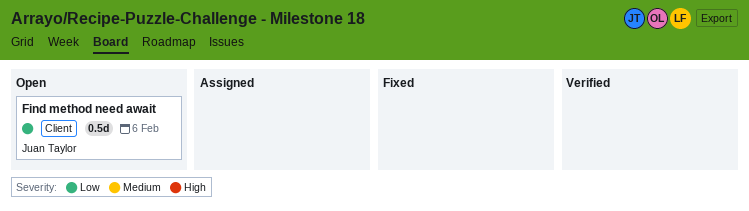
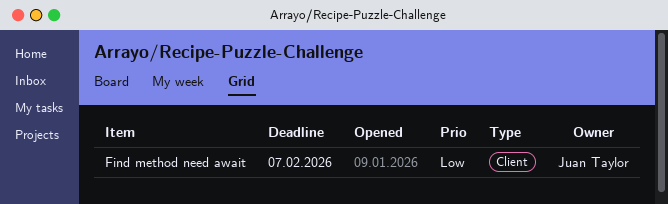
Find method need await, due: Feb 6 -> Feb 7

